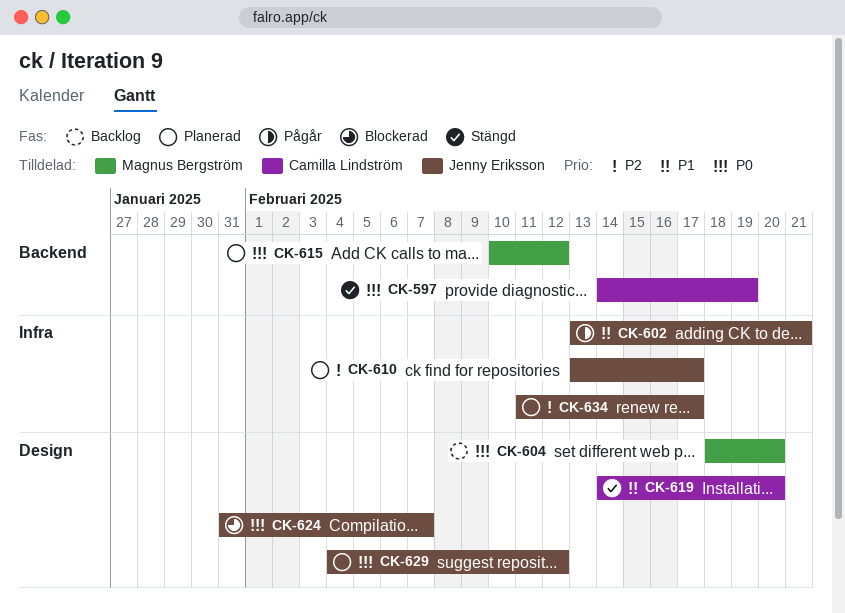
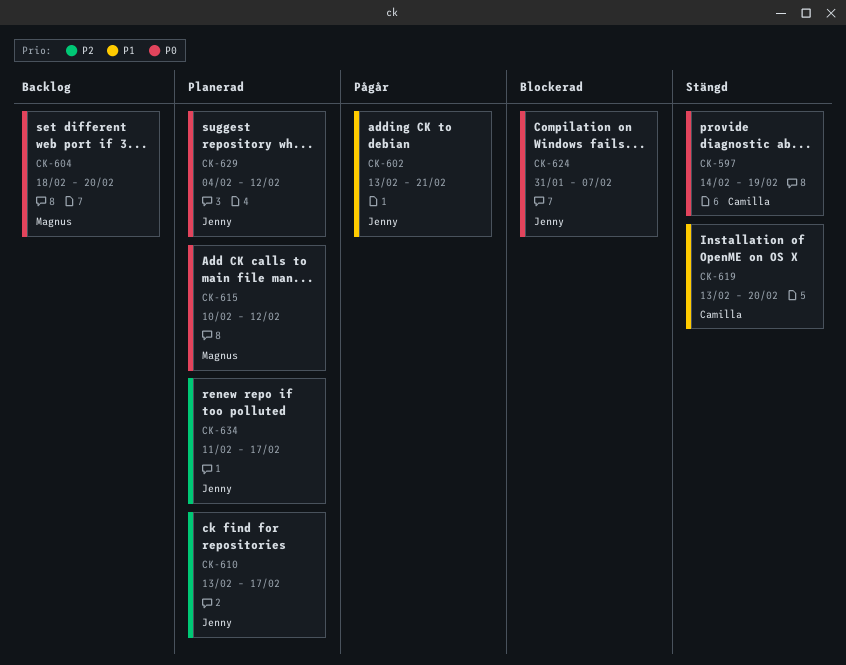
CK-619, start: Feb 14 -> Feb 13

